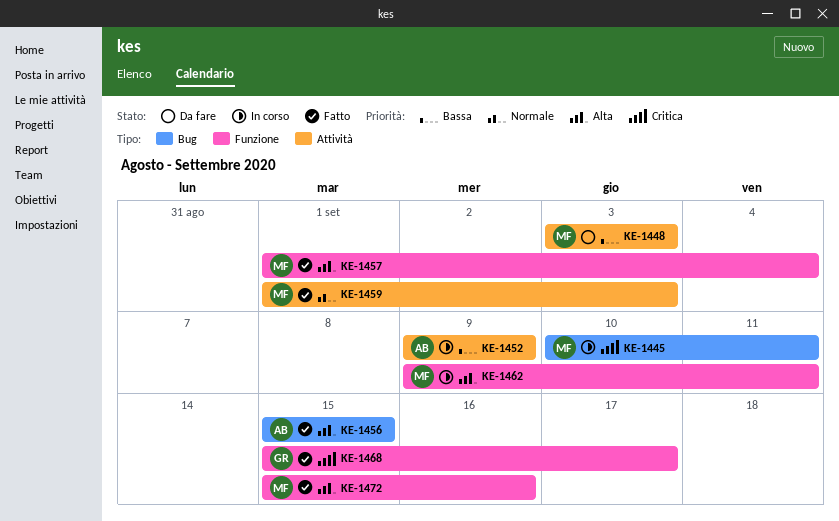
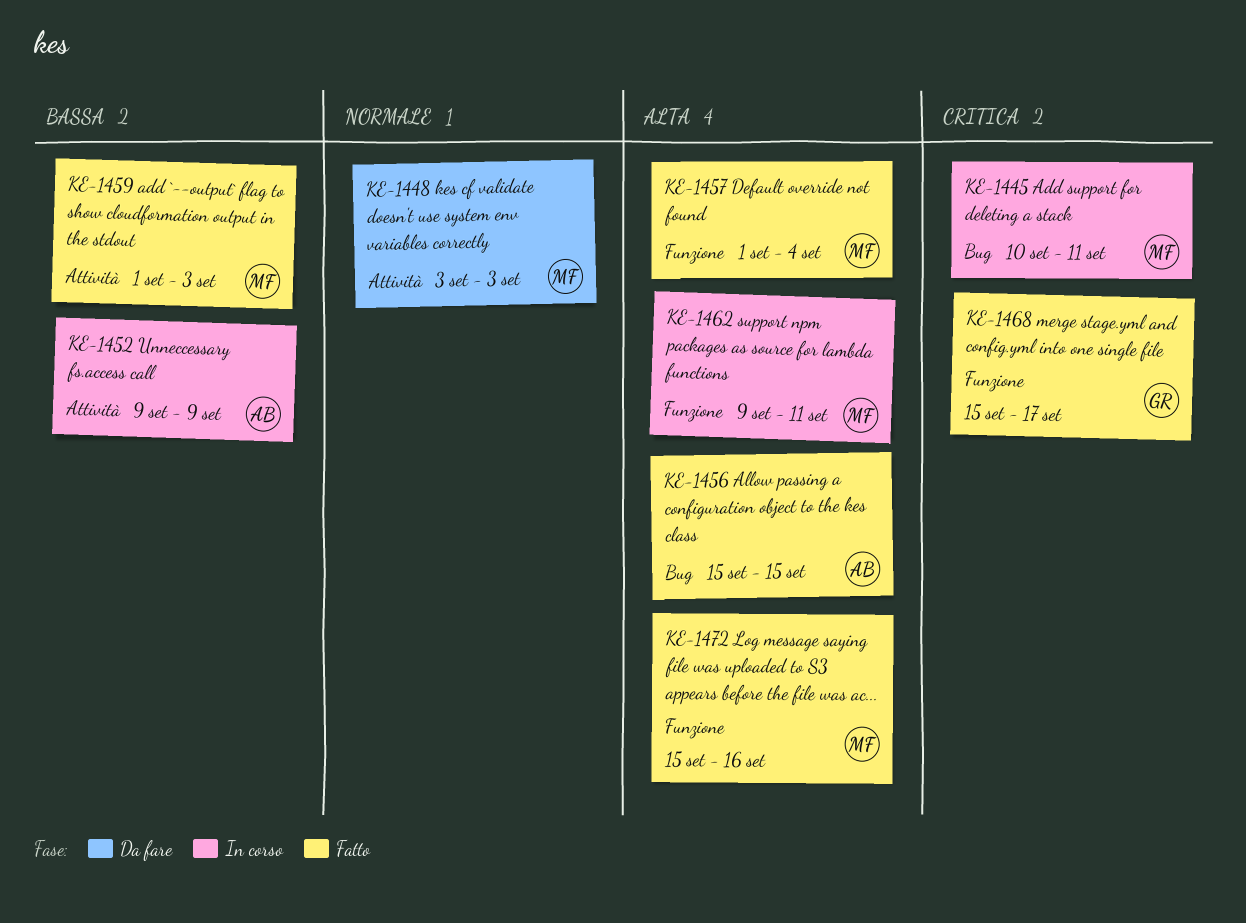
KE-1448, priority: Bassa -> Normale
KE-1459, priority: Normale -> Bassa

